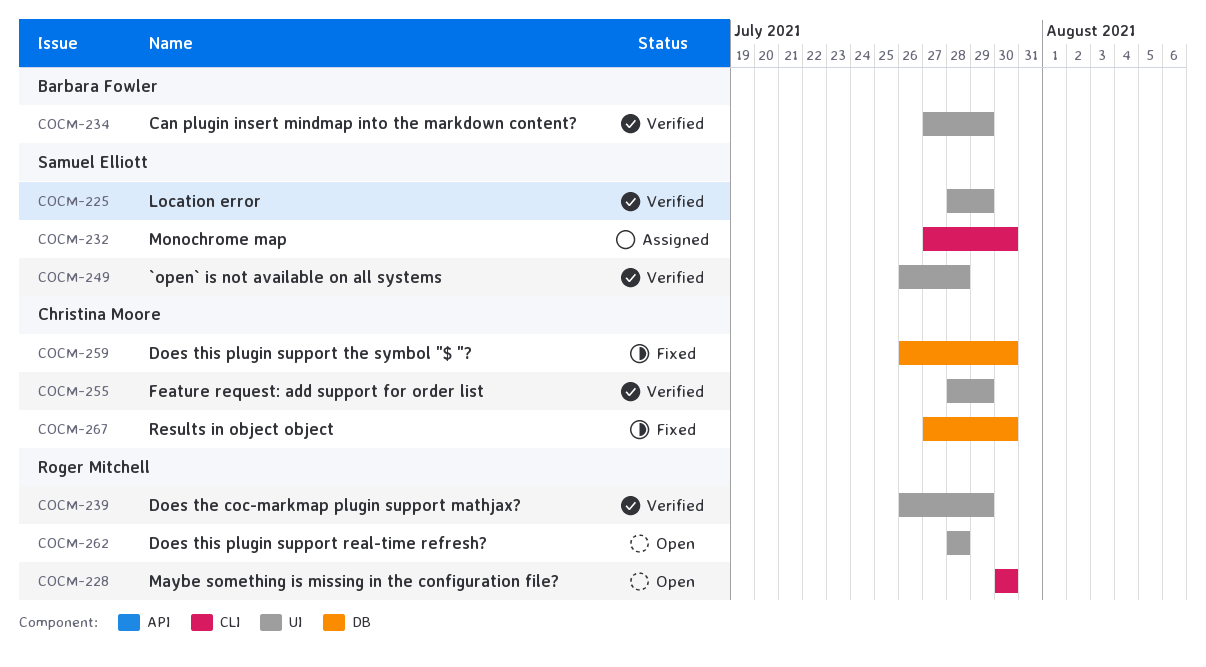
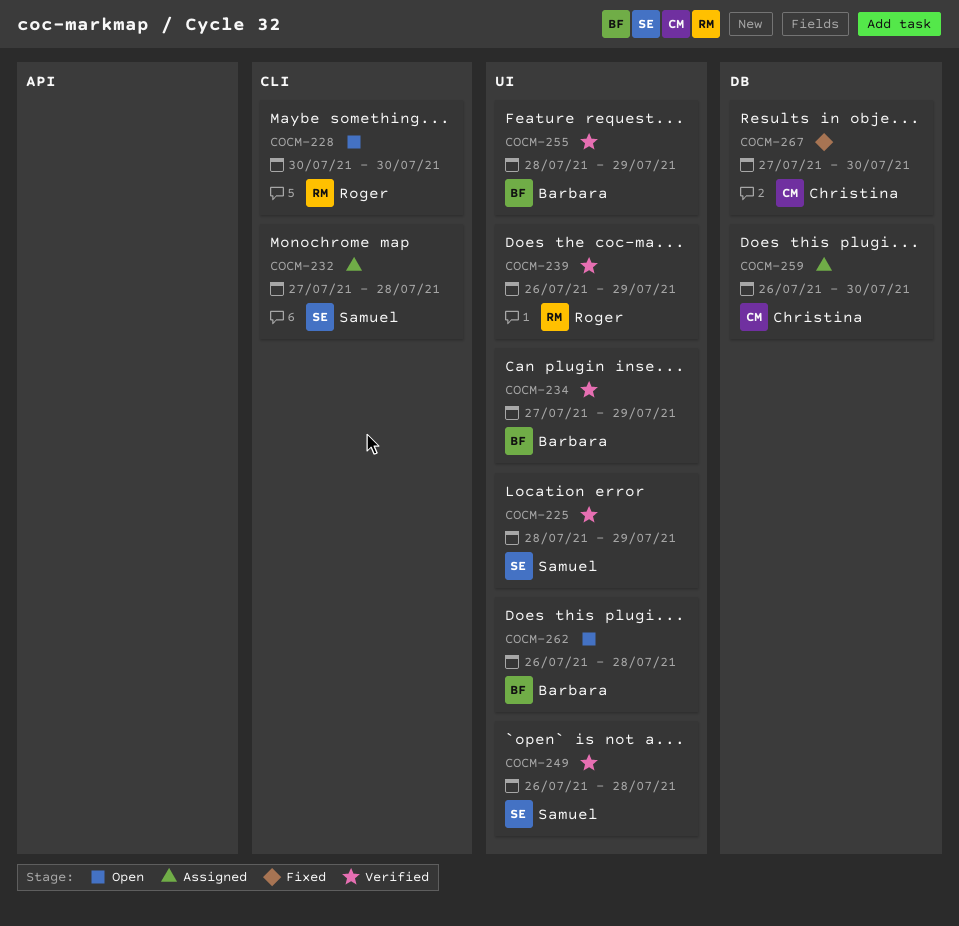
COCM-232, due: Jul 30 -> Jul 28
COCM-255, owner: Christina Moore -> Barbara Fowler
COCM-259, status: Fixed -> Assigned
COCM-262, owner: Roger Mitchell -> Barbara Fowler
COCM-262, start: Jul 28 -> Jul 26

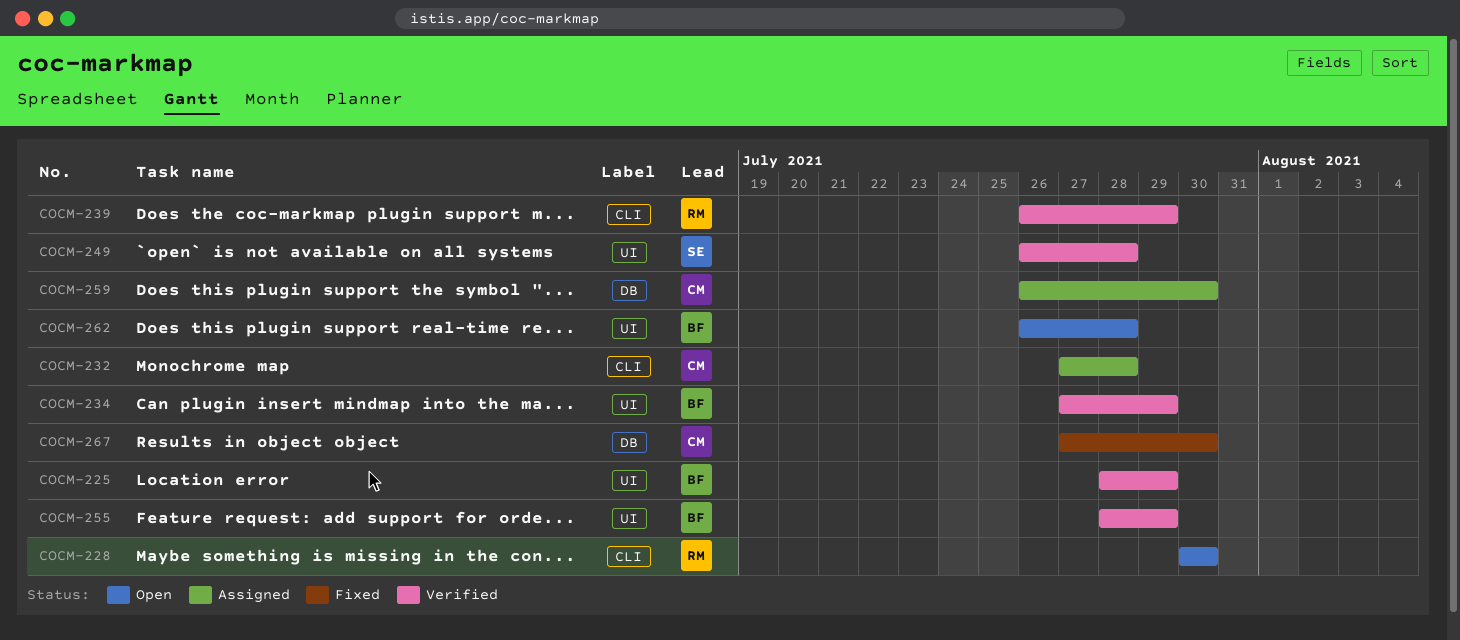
COCM-225, owner: Samuel -> Barbara
COCM-232, owner: Samuel -> Christina
COCM-239, label: UI -> CLI

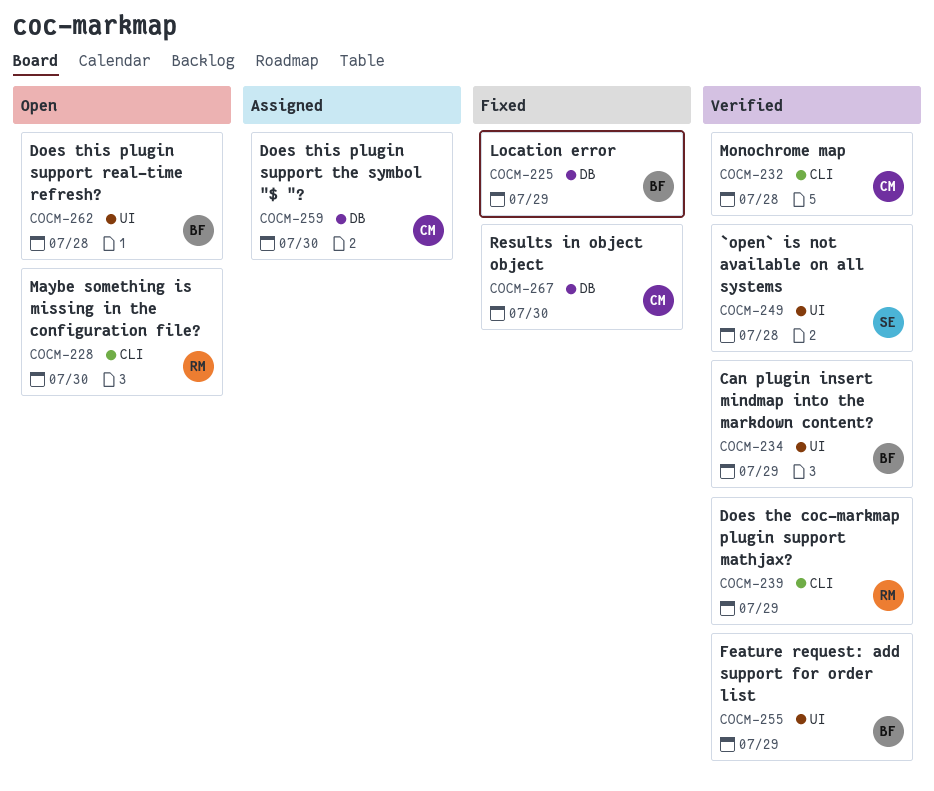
COCM-225, status: Verified -> Fixed
COCM-225, label: UI -> DB
COCM-232, status: Assigned -> Verified

